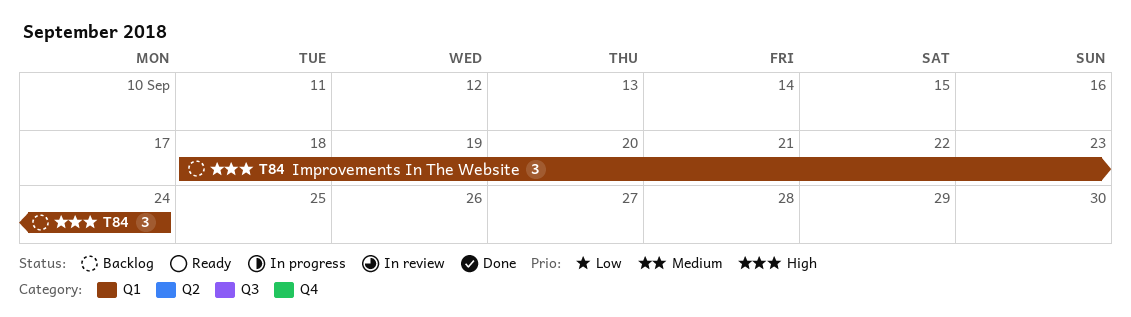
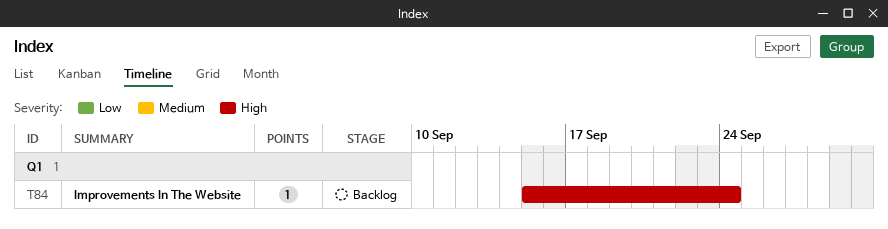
T84, estimate: 3 -> 1
T84, start: Sep 18 -> Sep 15

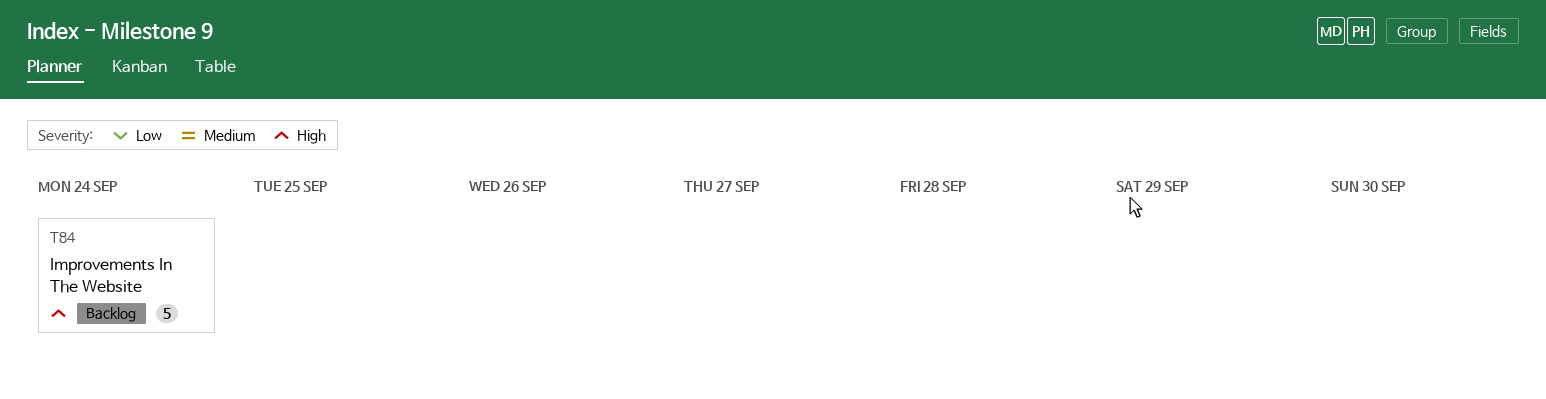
T84, estimate: 1 -> 5

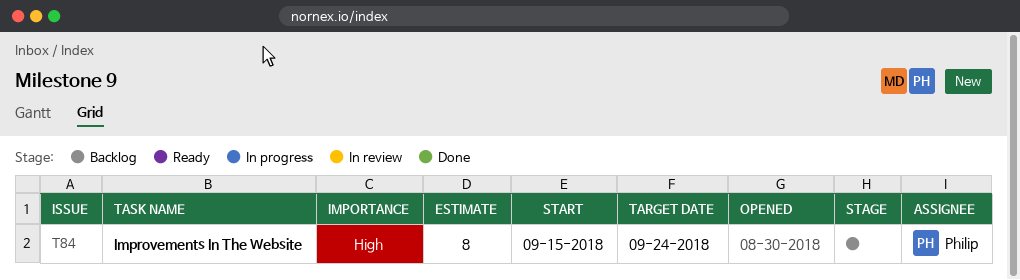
T84, estimate: 5 -> 8

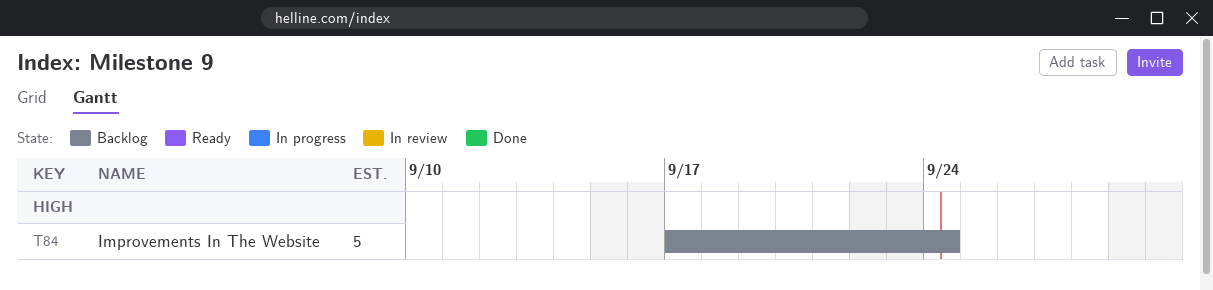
T84, estimate: 8 -> 5
T84, start: Sep 15 -> Sep 17

